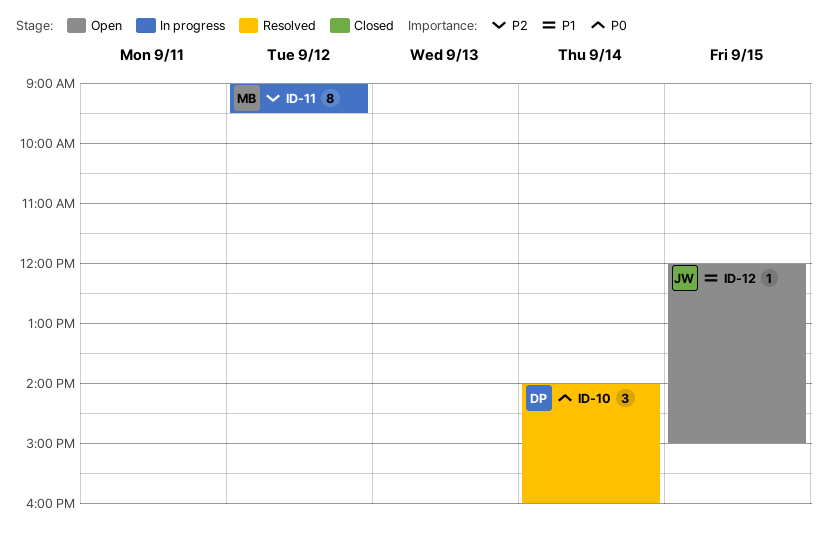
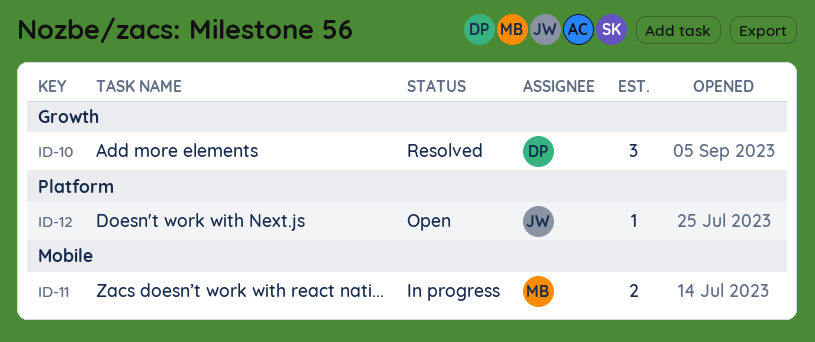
ID-11, estimate: 8 -> 2

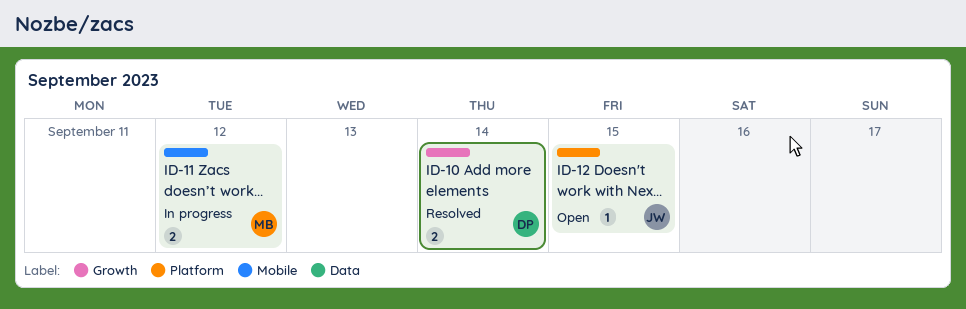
ID-10, estimate: 3 -> 2

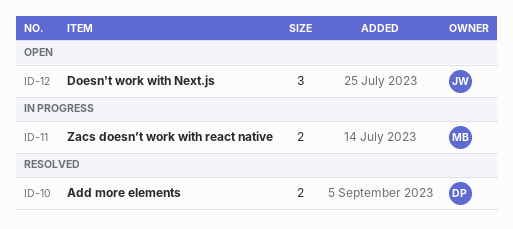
ID-12, estimate: 1 -> 3

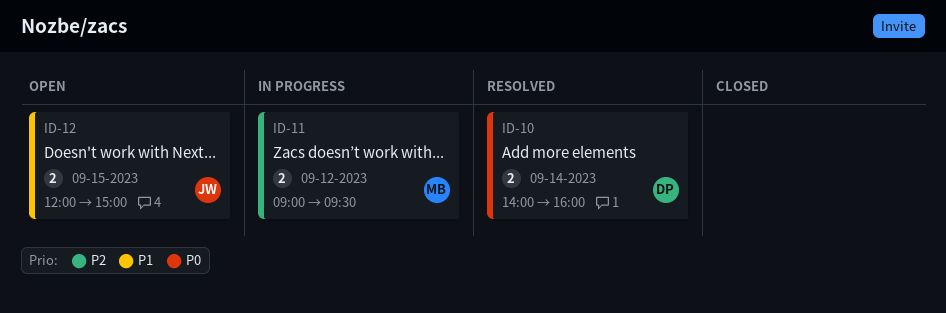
ID-12, estimate: 3 -> 2

